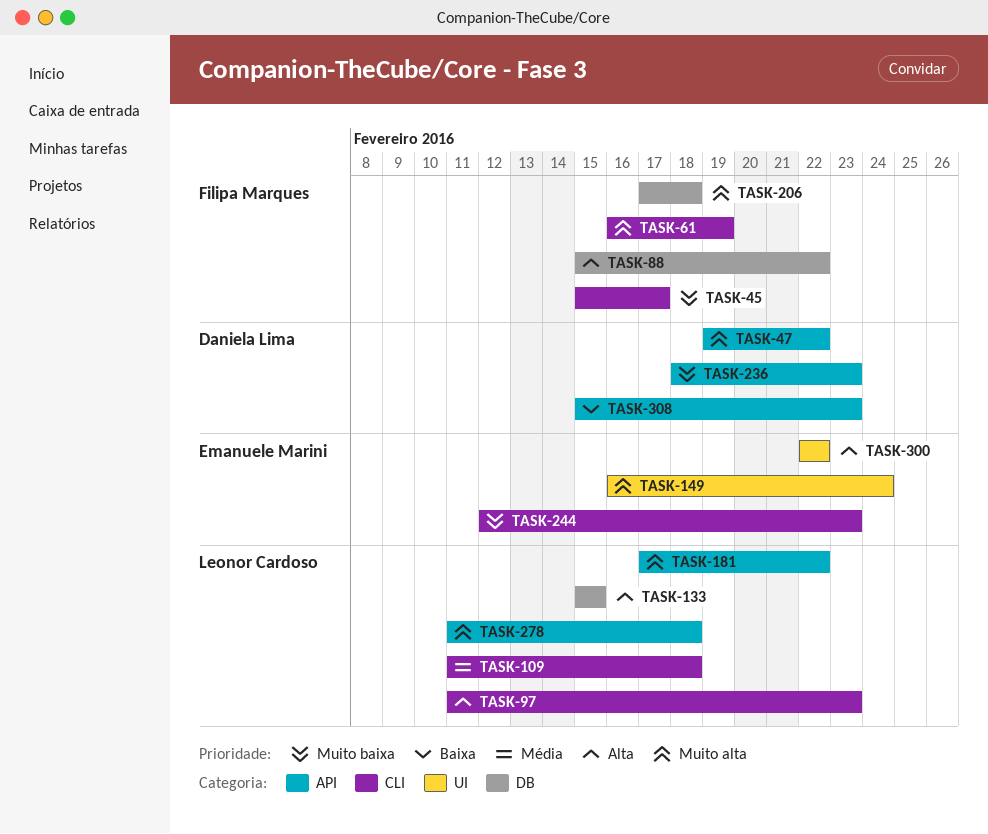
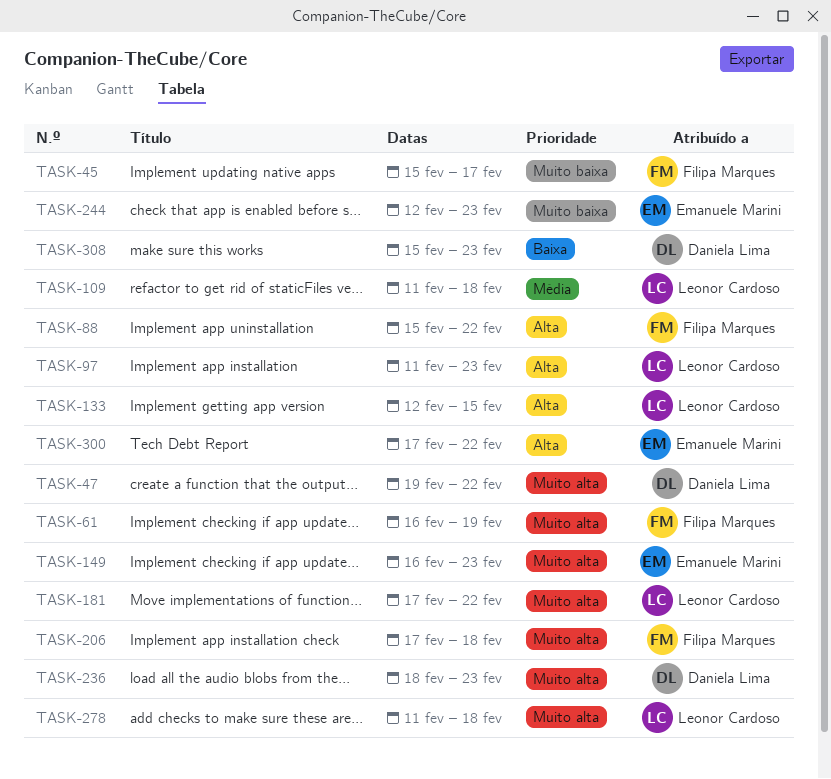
TASK-133, start: Feb 15 -> Feb 12
TASK-149, due: Feb 24 -> Feb 23
TASK-236, priority: Muito baixa -> Muito alta
TASK-300, start: Feb 22 -> Feb 17

